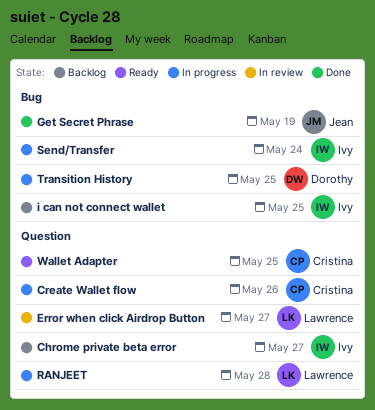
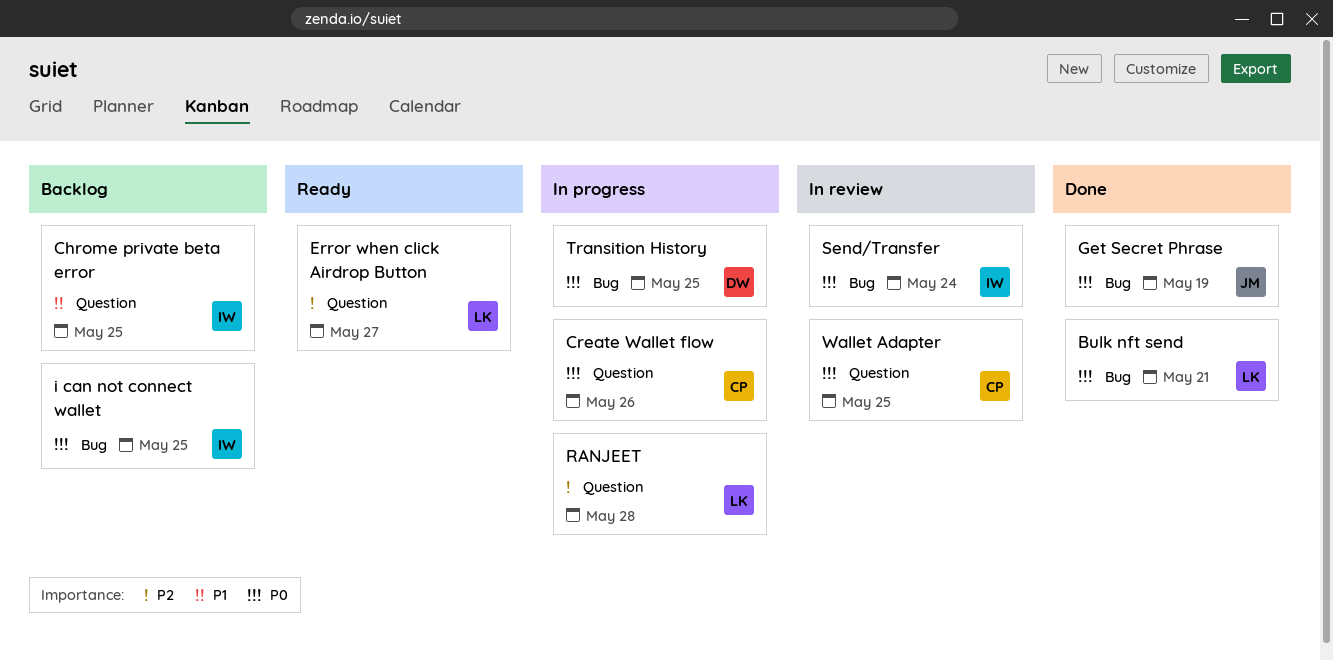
Bulk nft send: none -> present
Chrome private beta error, due: May 27 -> May 25
Error when click Airdrop Button, status: In review -> Ready
Send/Transfer, status: In progress -> In review
Wallet Adapter, status: Ready -> In review

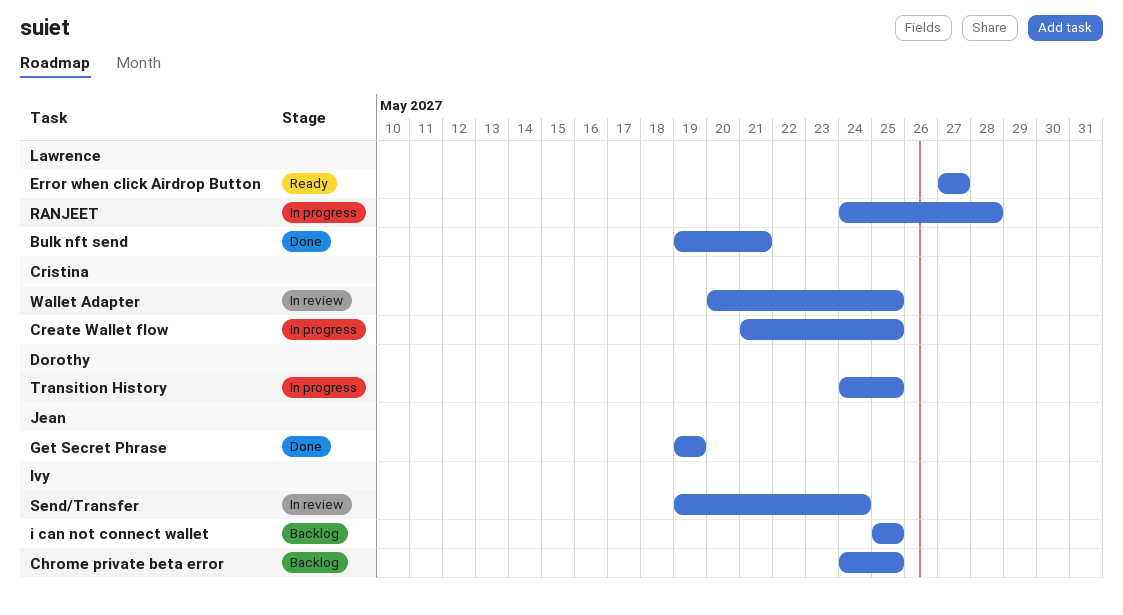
Create Wallet flow, due: May 26 -> May 25

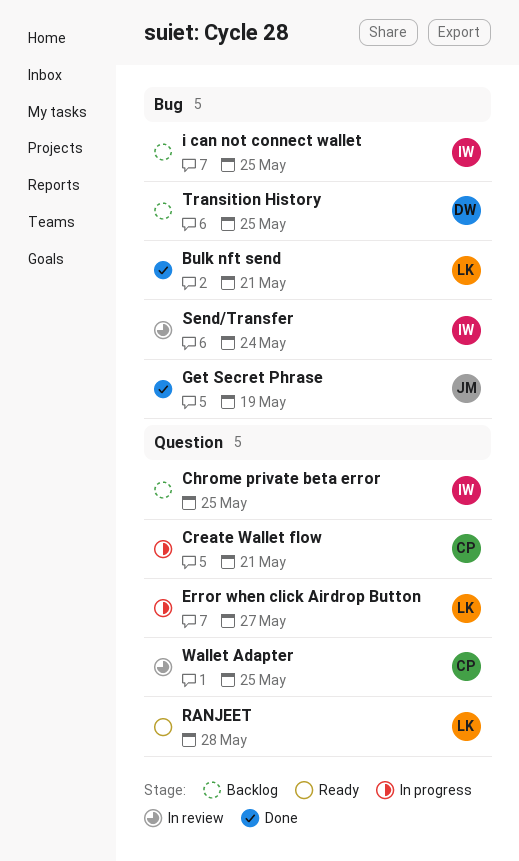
Create Wallet flow, due: May 25 -> May 21
Error when click Airdrop Button, status: Ready -> In progress
RANJEET, status: In progress -> Ready
Transition History, status: In progress -> Backlog

